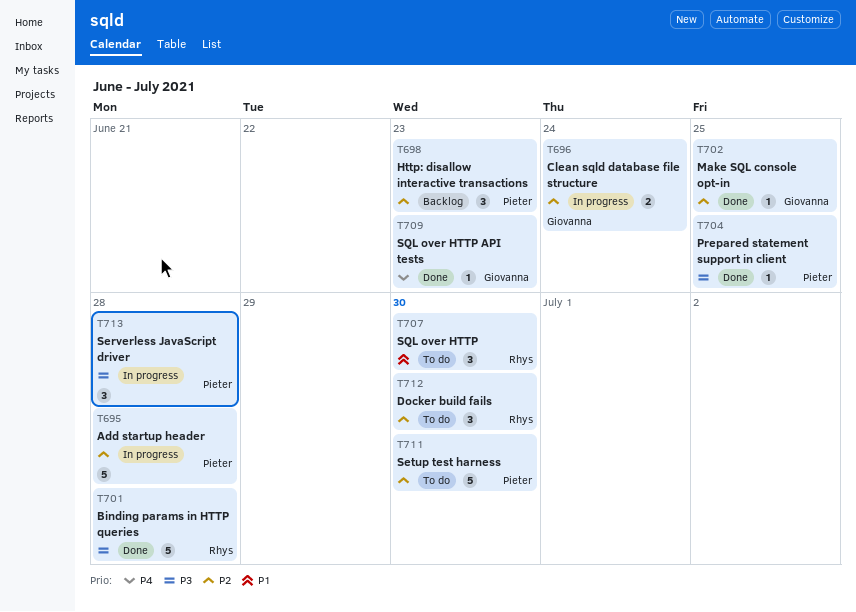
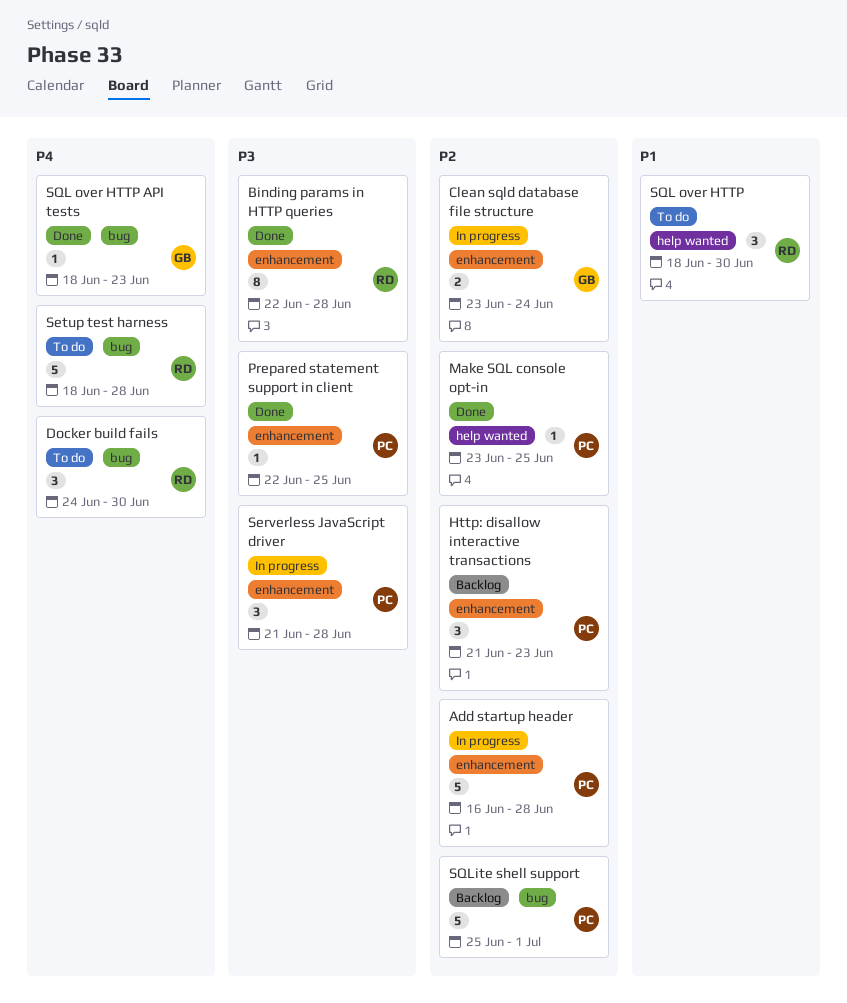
Binding params in HTTP queries, estimate: 5 -> 8
Docker build fails, priority: P2 -> P4
Make SQL console opt-in, owner: Giovanna -> Pieter
Setup test harness, owner: Pieter -> Rhys
Setup test harness, priority: P2 -> P4
Setup test harness, due: Jun 30 -> Jun 28
SQLite shell support: none -> present

